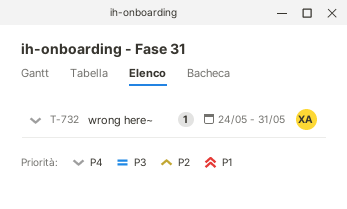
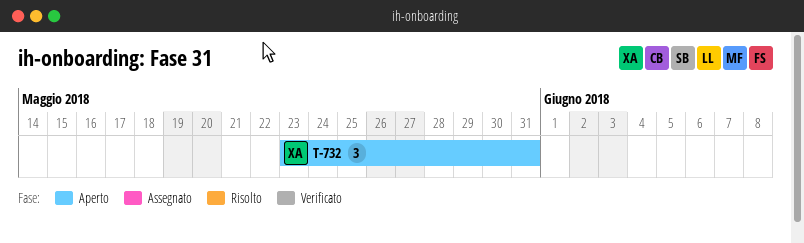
T-732, estimate: 1 -> 3
T-732, start: May 24 -> May 23

